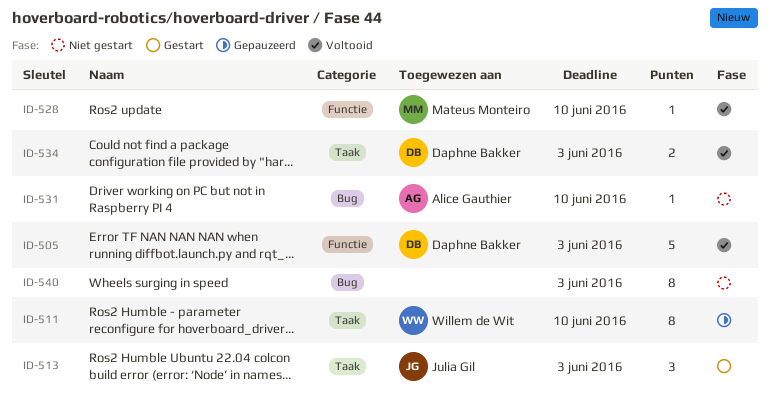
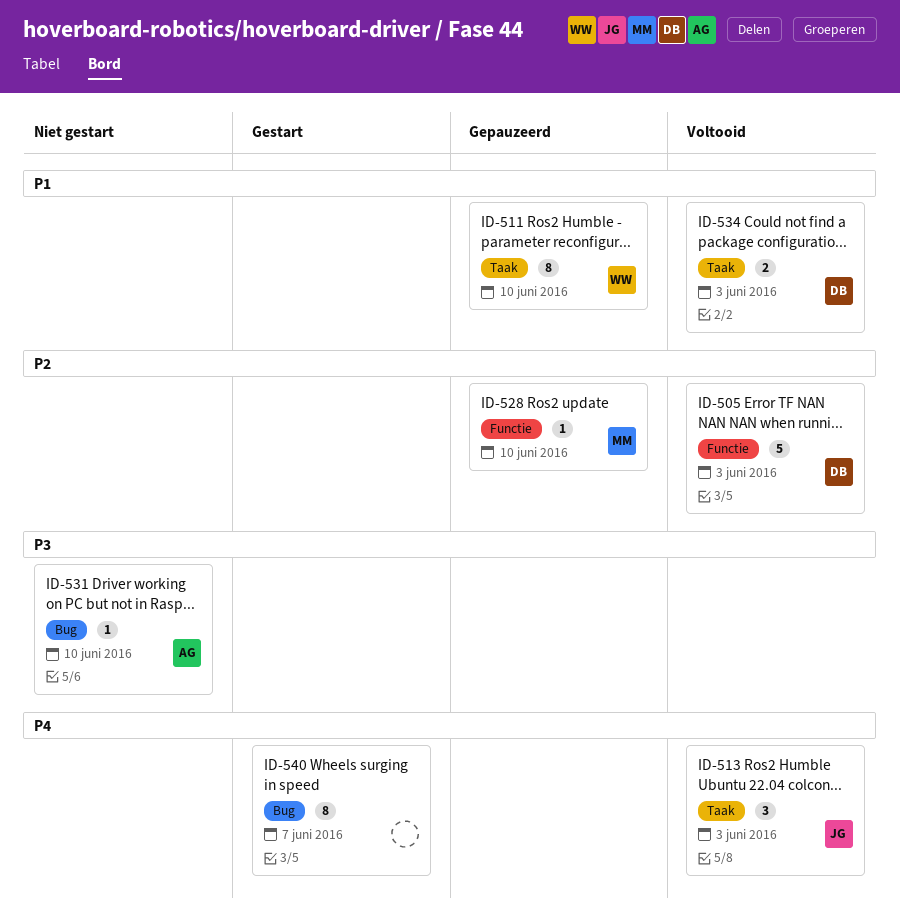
ID-513, status: Gestart -> Voltooid
ID-528, status: Voltooid -> Gepauzeerd
ID-540, status: Niet gestart -> Gestart
ID-540, due: Jun 3 -> Jun 7

